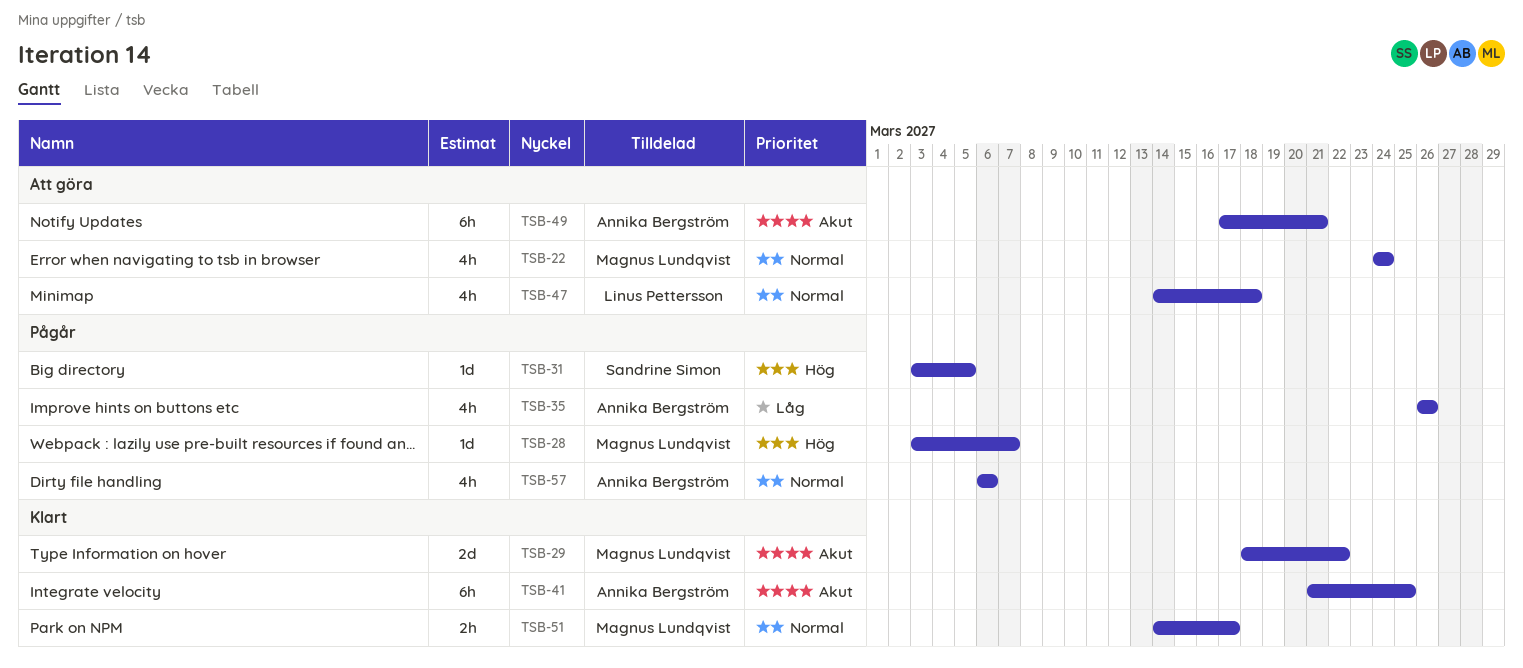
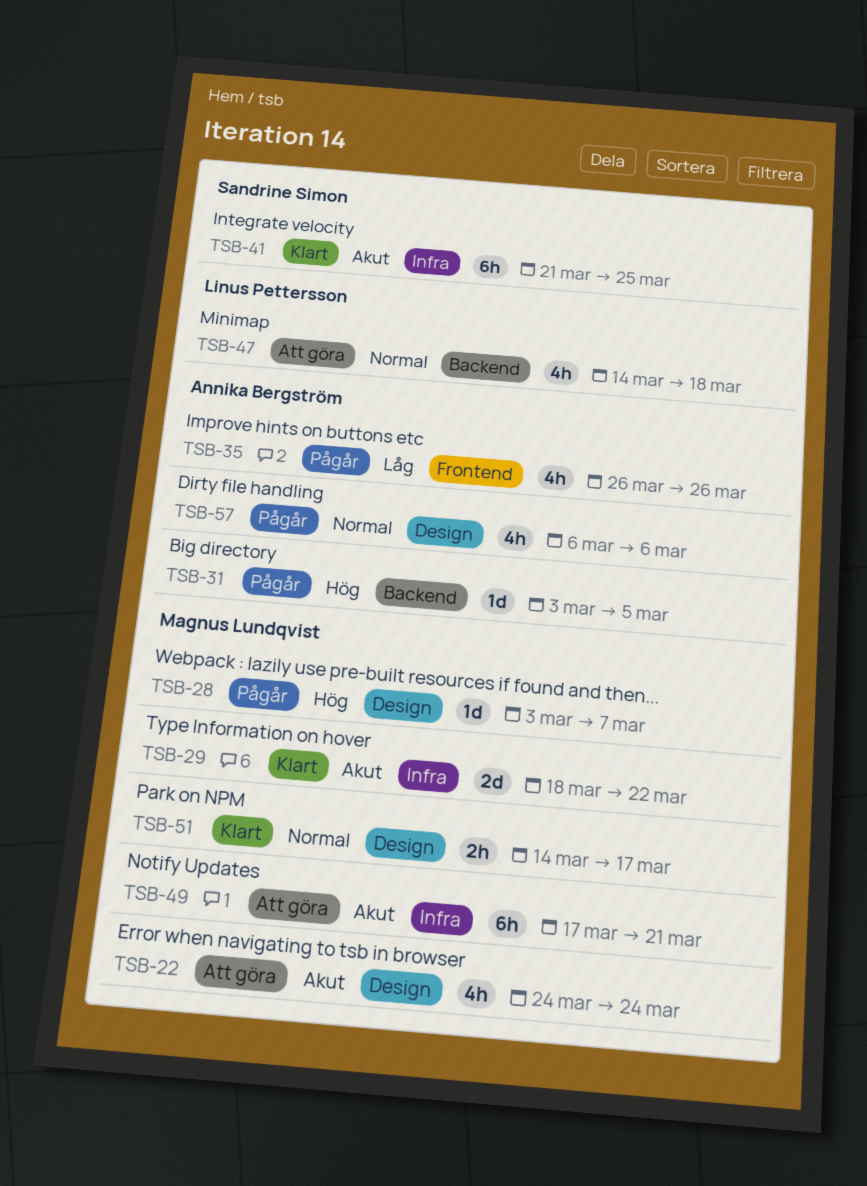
TSB-22, priority: Normal -> Akut
TSB-31, owner: Sandrine Simon -> Annika Bergström
TSB-41, owner: Annika Bergström -> Sandrine Simon
TSB-49, owner: Annika Bergström -> Magnus Lundqvist

